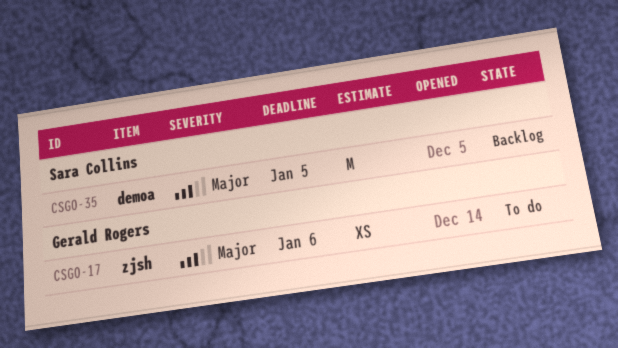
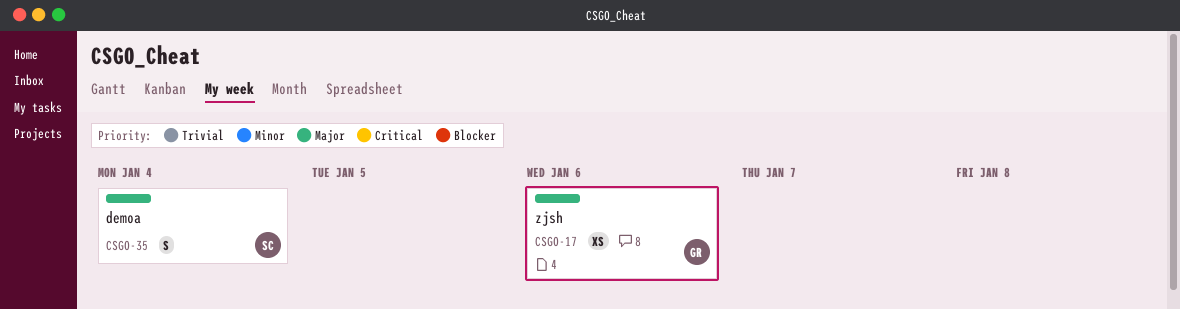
CSGO-35, estimate: M -> S
CSGO-35, due: Jan 5 -> Jan 4

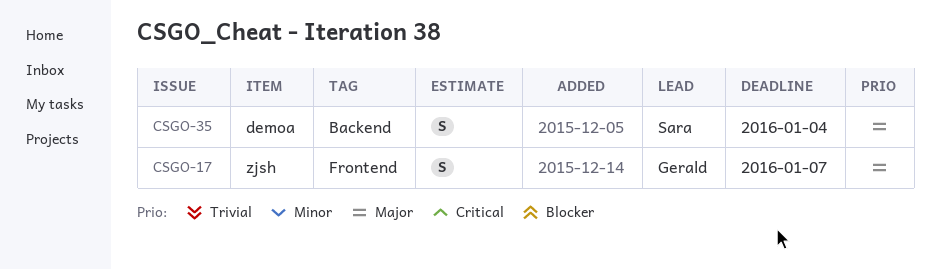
CSGO-17, estimate: XS -> S
CSGO-17, due: Jan 6 -> Jan 7

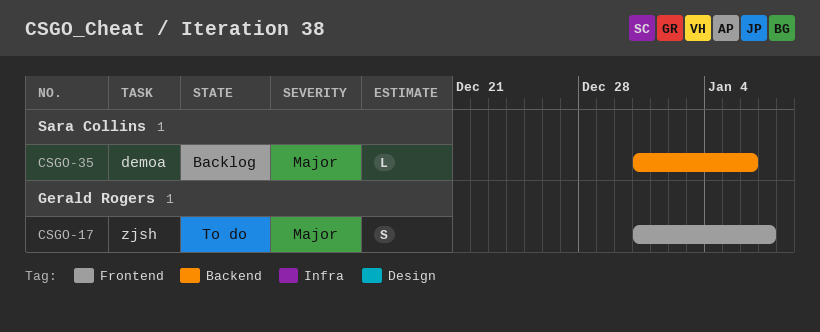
CSGO-35, estimate: S -> L
CSGO-35, due: Jan 4 -> Jan 6

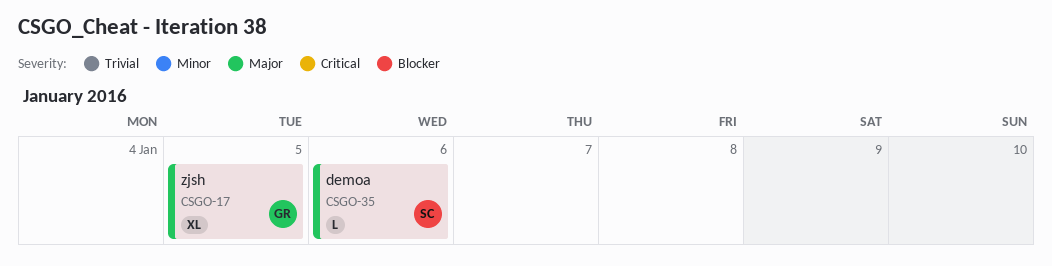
CSGO-17, estimate: S -> XL
CSGO-17, due: Jan 7 -> Jan 5

